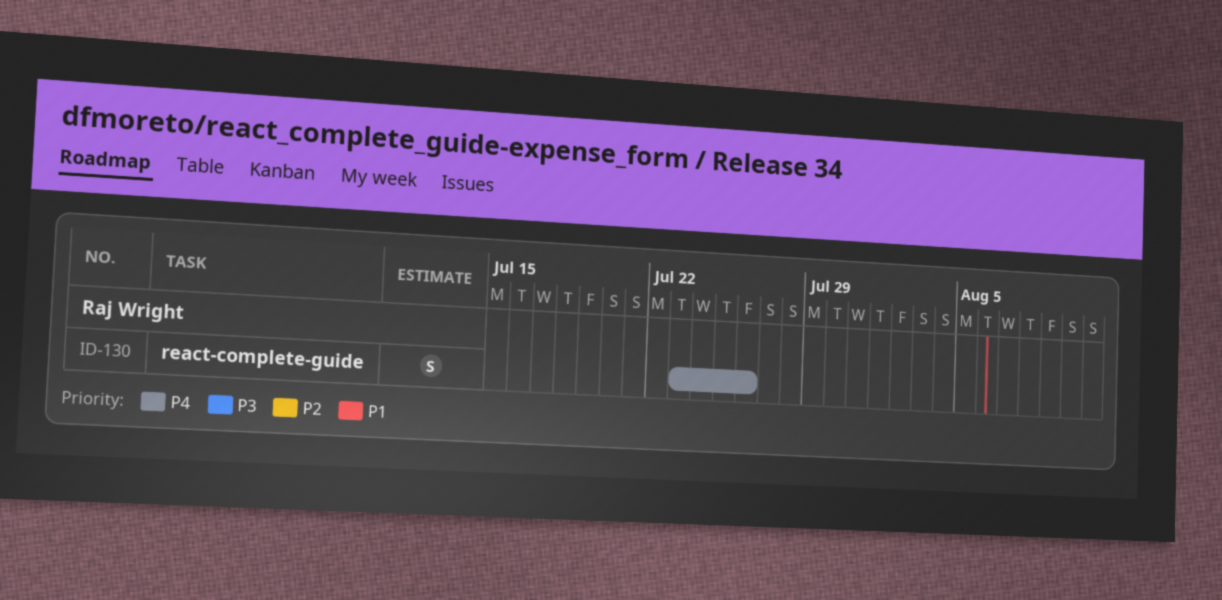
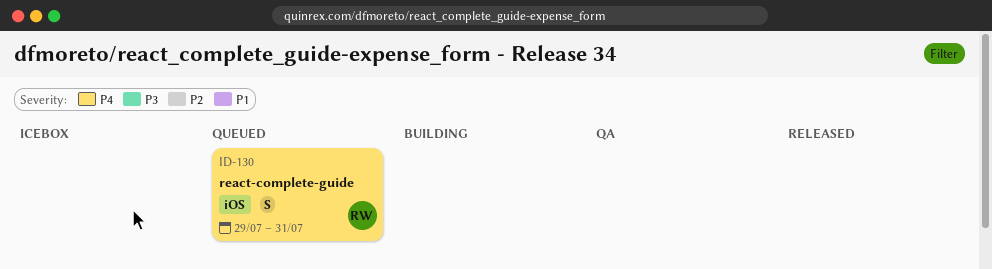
ID-130, start: Jul 23 -> Jul 29
ID-130, due: Jul 26 -> Jul 31

